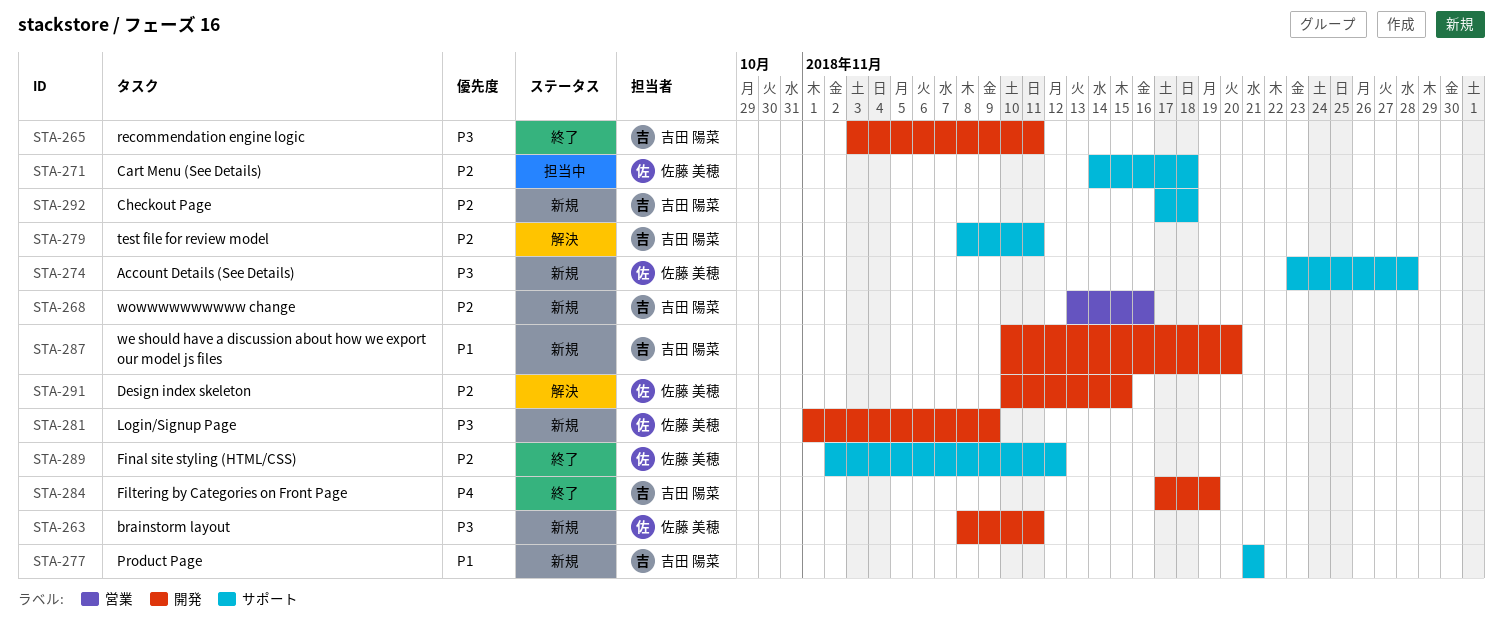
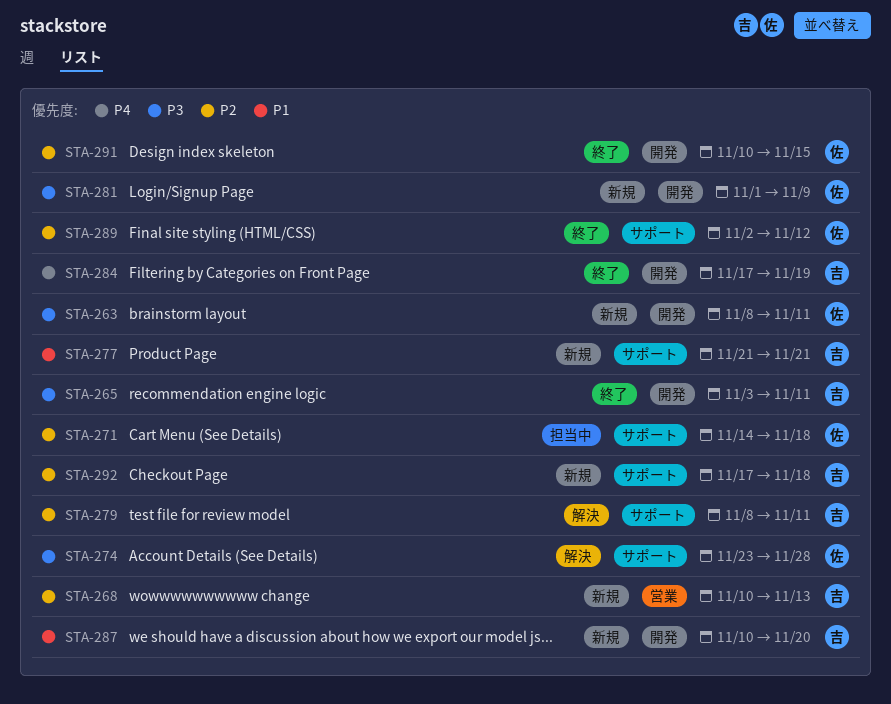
STA-268, start: Nov 13 -> Nov 10
STA-268, due: Nov 16 -> Nov 13
STA-274, status: 新規 -> 解決
STA-291, status: 解決 -> 終了

